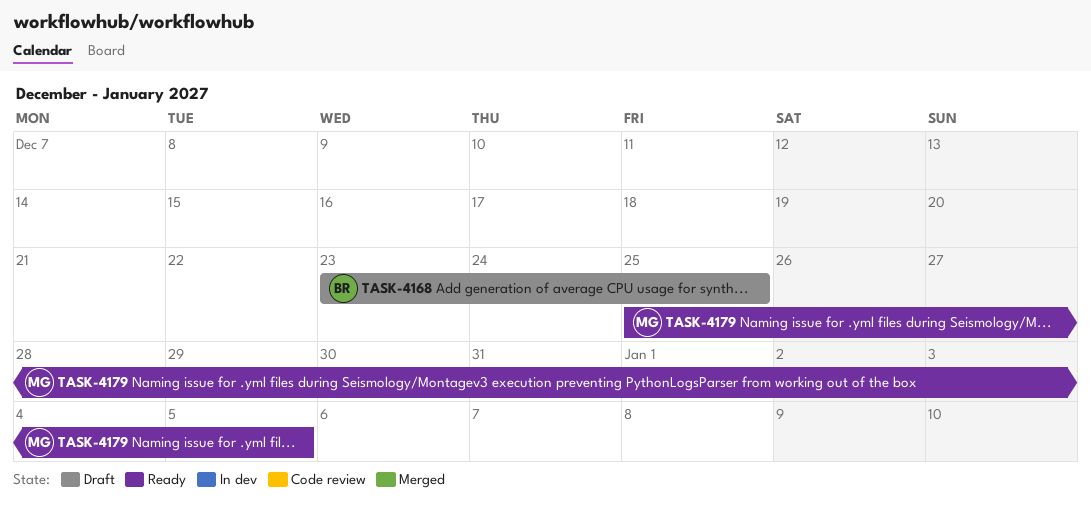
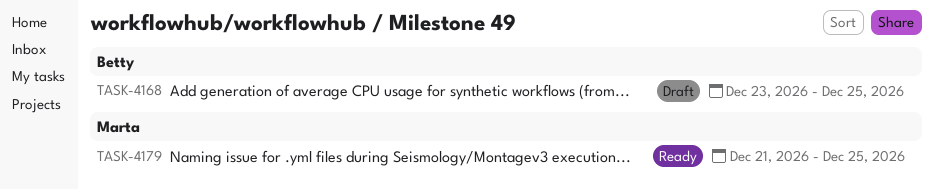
TASK-4179, start: Dec 25 -> Dec 21
TASK-4179, due: Jan 5 -> Dec 25

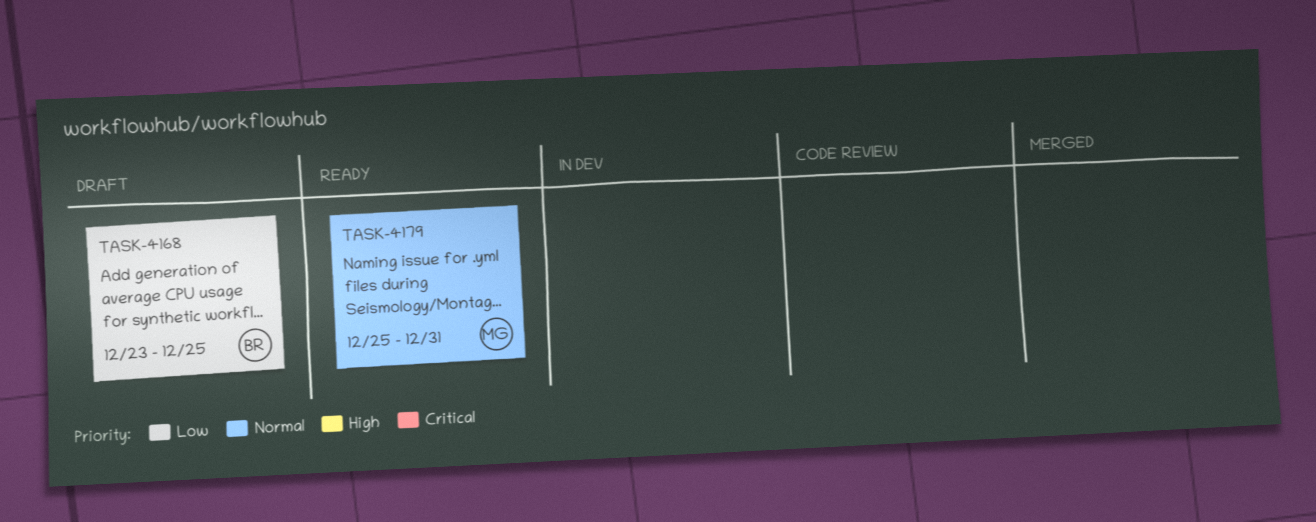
TASK-4179, start: Dec 21 -> Dec 25
TASK-4179, due: Dec 25 -> Dec 31

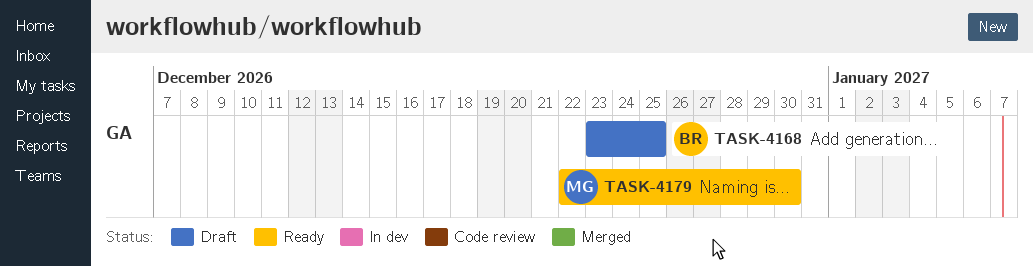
TASK-4179, start: Dec 25 -> Dec 22
TASK-4179, due: Dec 31 -> Dec 30

